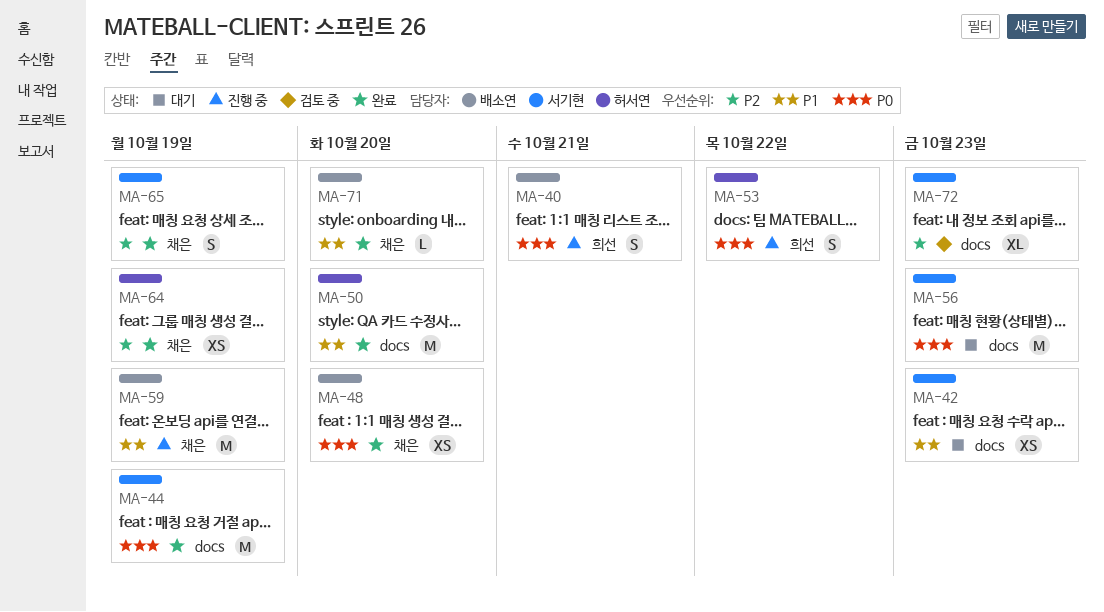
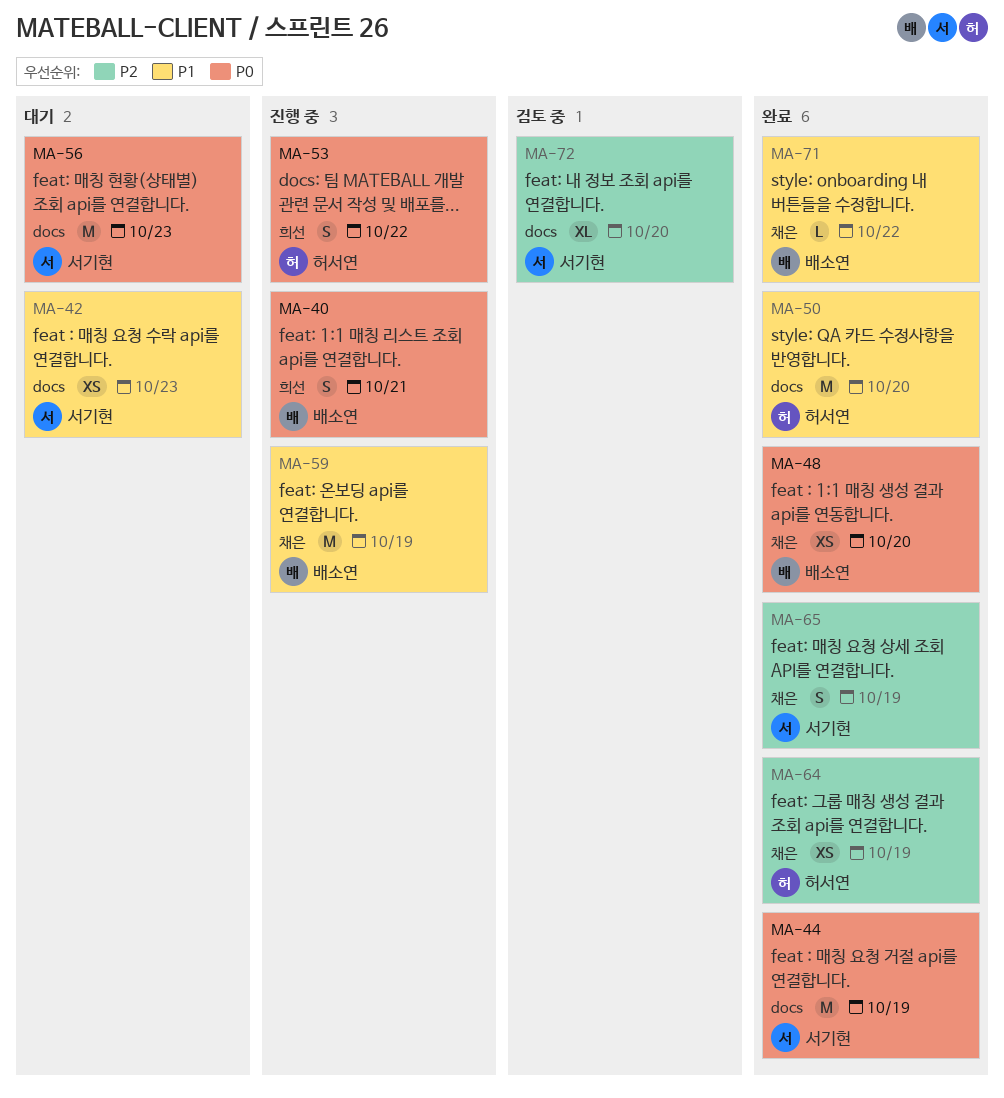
MA-71, due: Oct 20 -> Oct 22
MA-72, due: Oct 23 -> Oct 20

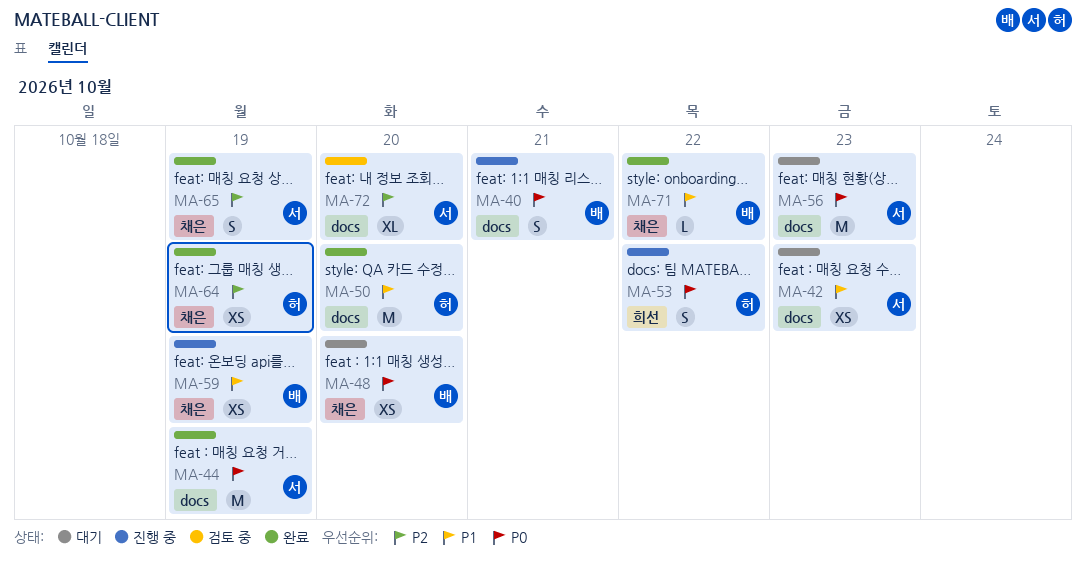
MA-40, label: 희선 -> docs
MA-48, status: 완료 -> 대기
MA-59, estimate: M -> XS

